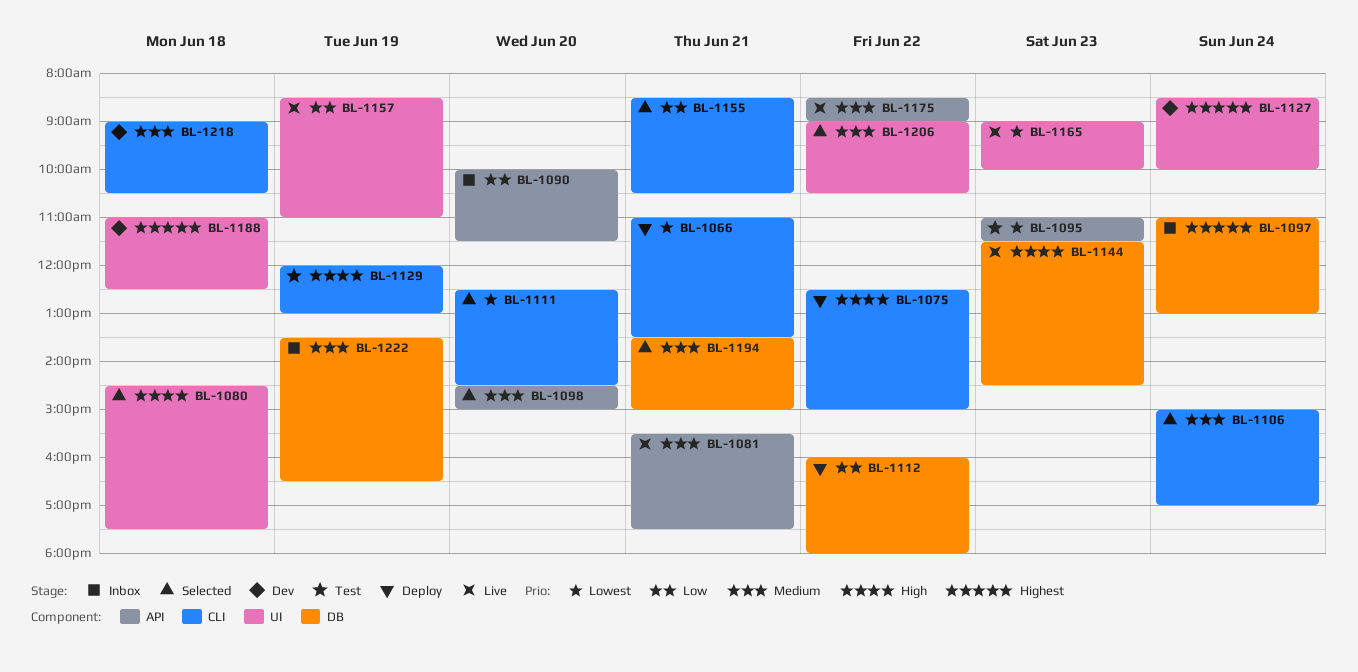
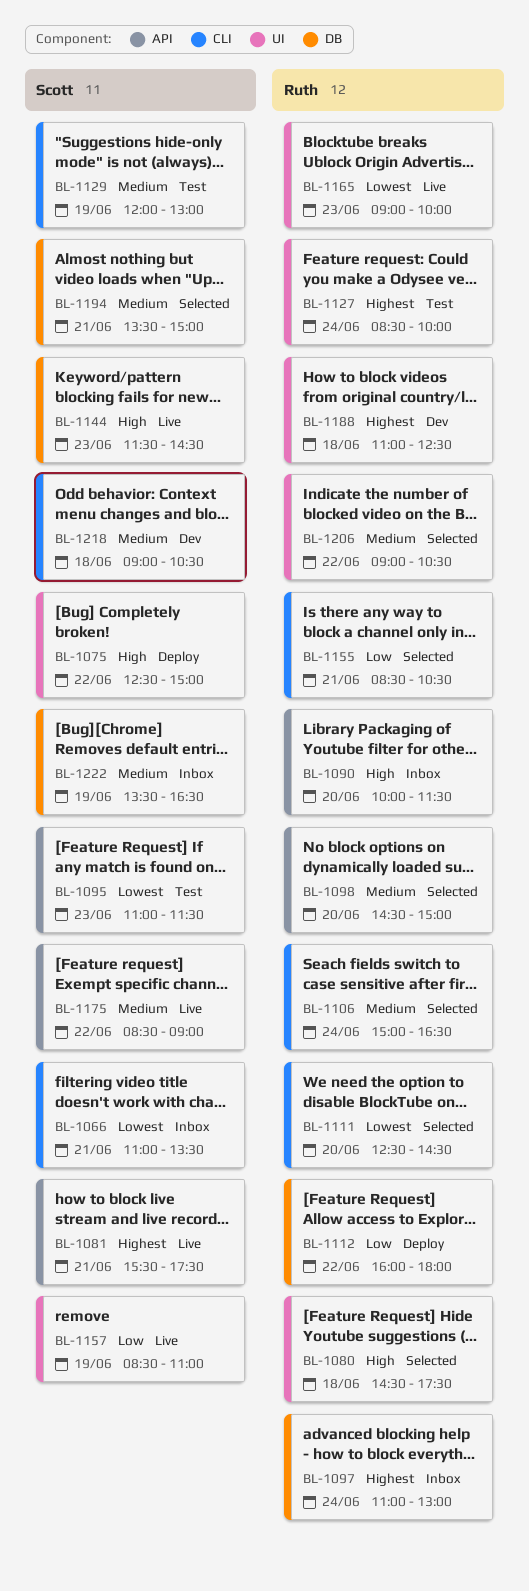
BL-1066, status: Deploy -> Inbox
BL-1075, label: CLI -> UI
BL-1081, priority: Medium -> Highest
BL-1090, priority: Low -> High
BL-1106, ends: 17:00 -> 16:30
BL-1127, status: Dev -> Test
BL-1129, priority: High -> Medium

